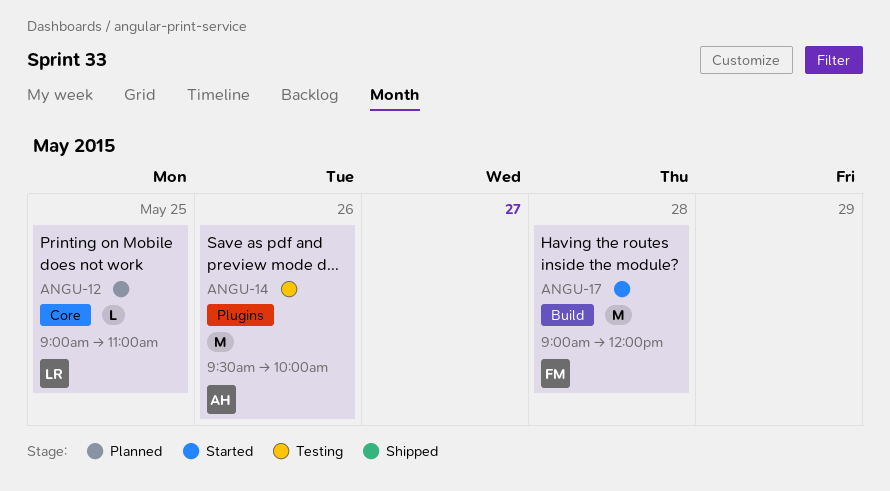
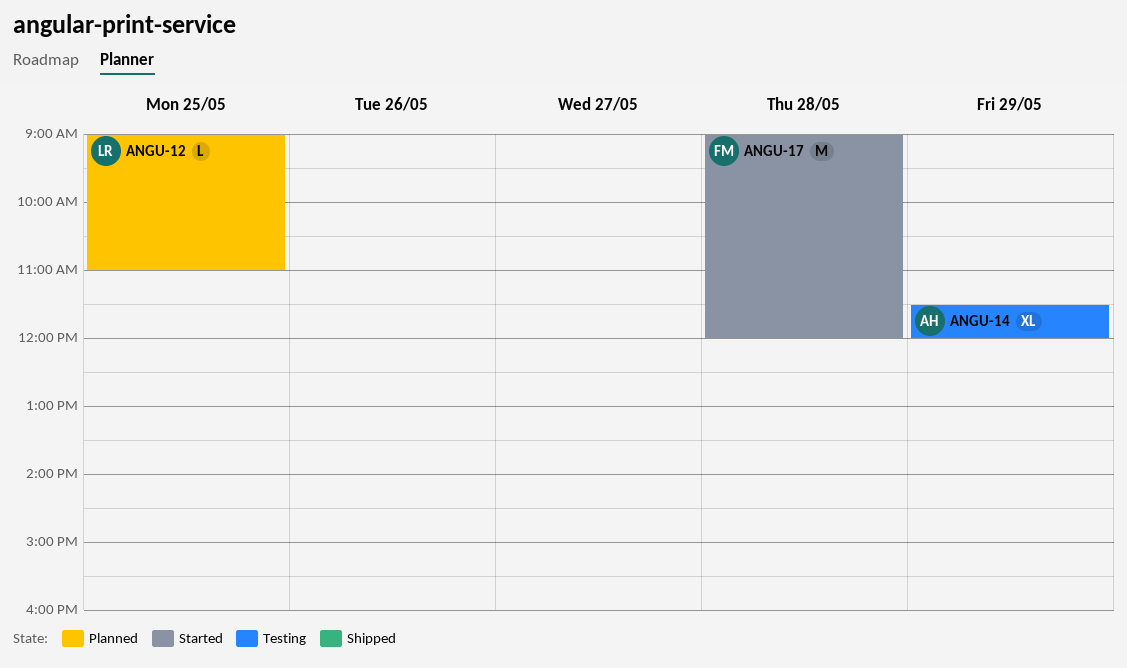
ANGU-14, estimate: M -> XL
ANGU-14, day: May 26 -> May 29
ANGU-14, begins: 09:30 -> 11:30
ANGU-14, ends: 10:00 -> 12:00

